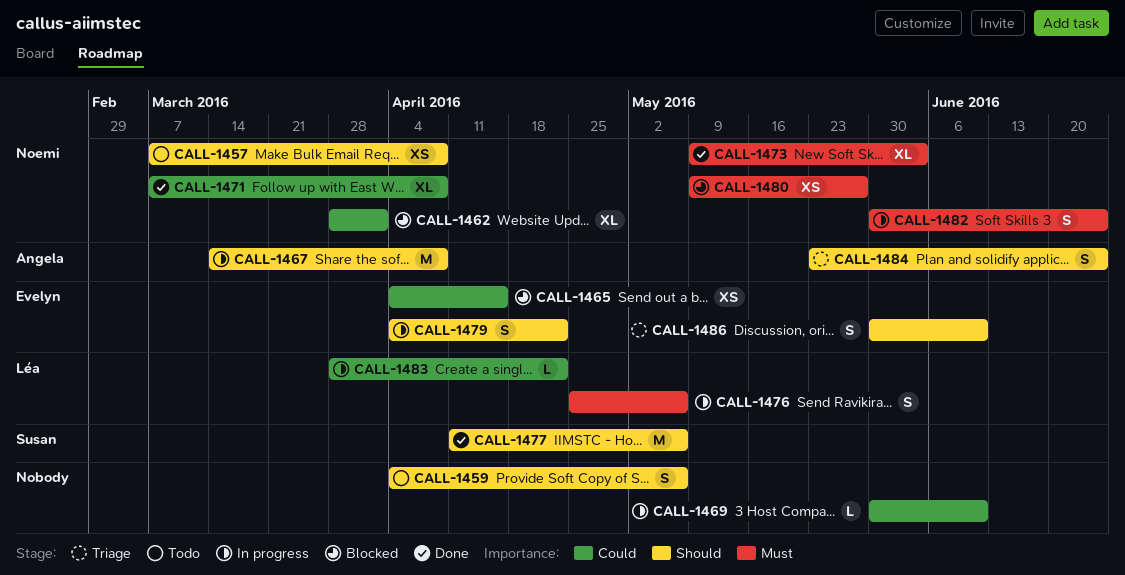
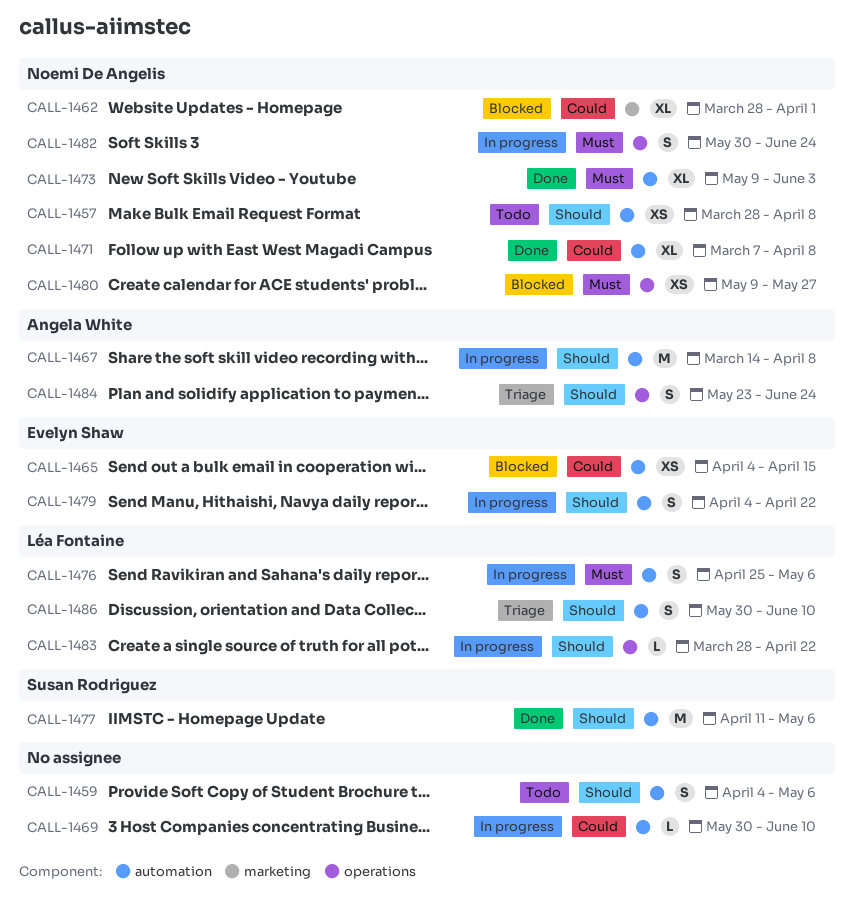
CALL-1457, start: Mar 7 -> Mar 28
CALL-1483, priority: Could -> Should
CALL-1486, owner: Evelyn Shaw -> Léa Fontaine

